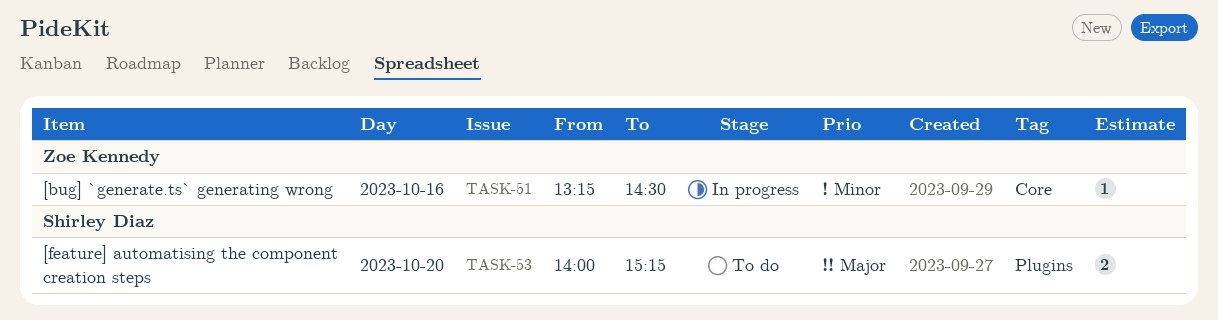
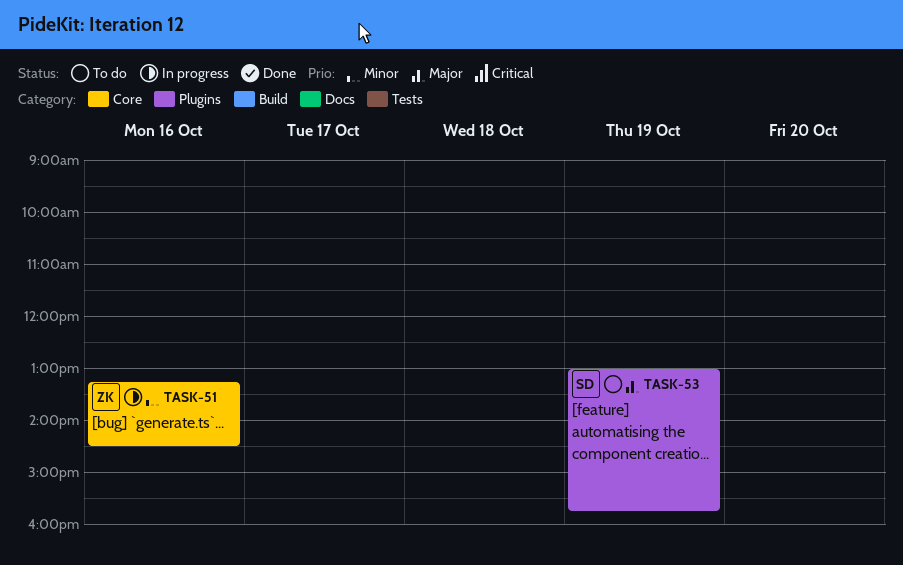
TASK-53, day: Oct 20 -> Oct 19
TASK-53, begins: 14:00 -> 13:00
TASK-53, ends: 15:15 -> 15:45

